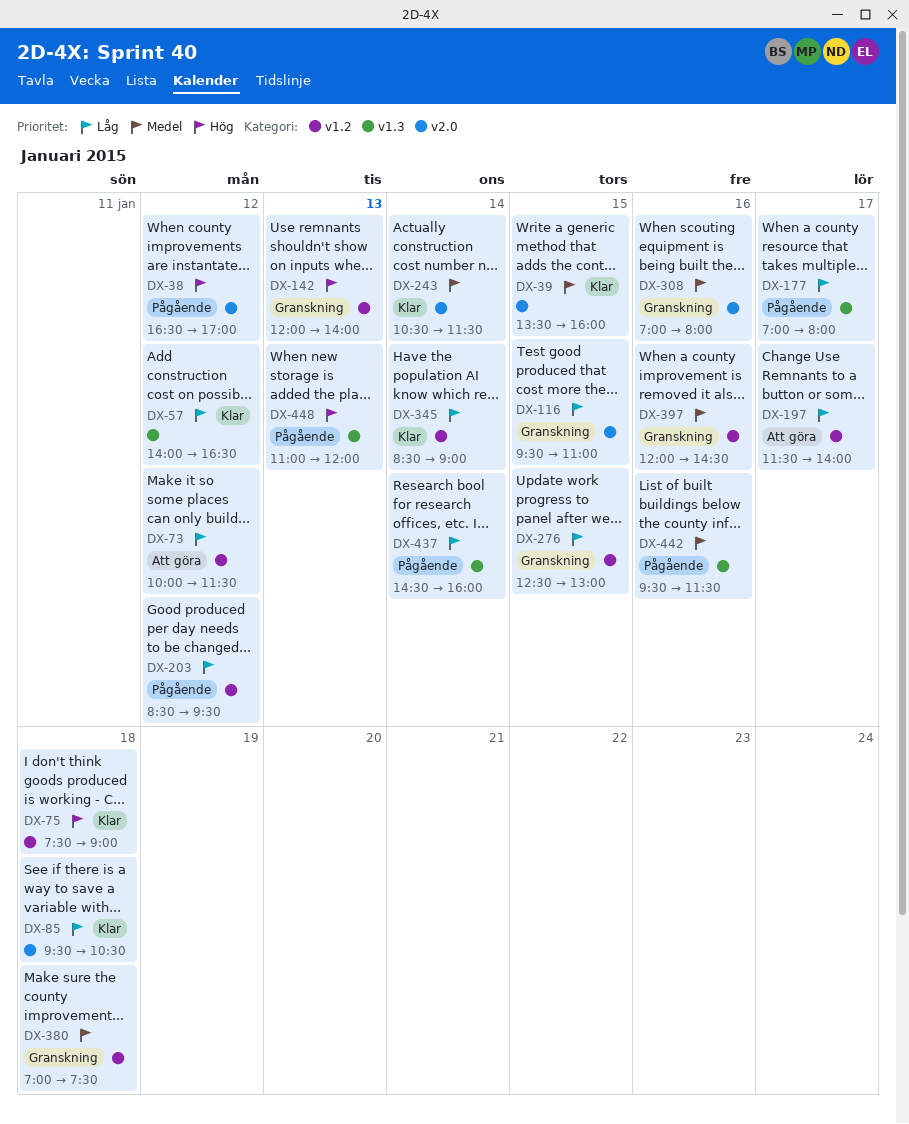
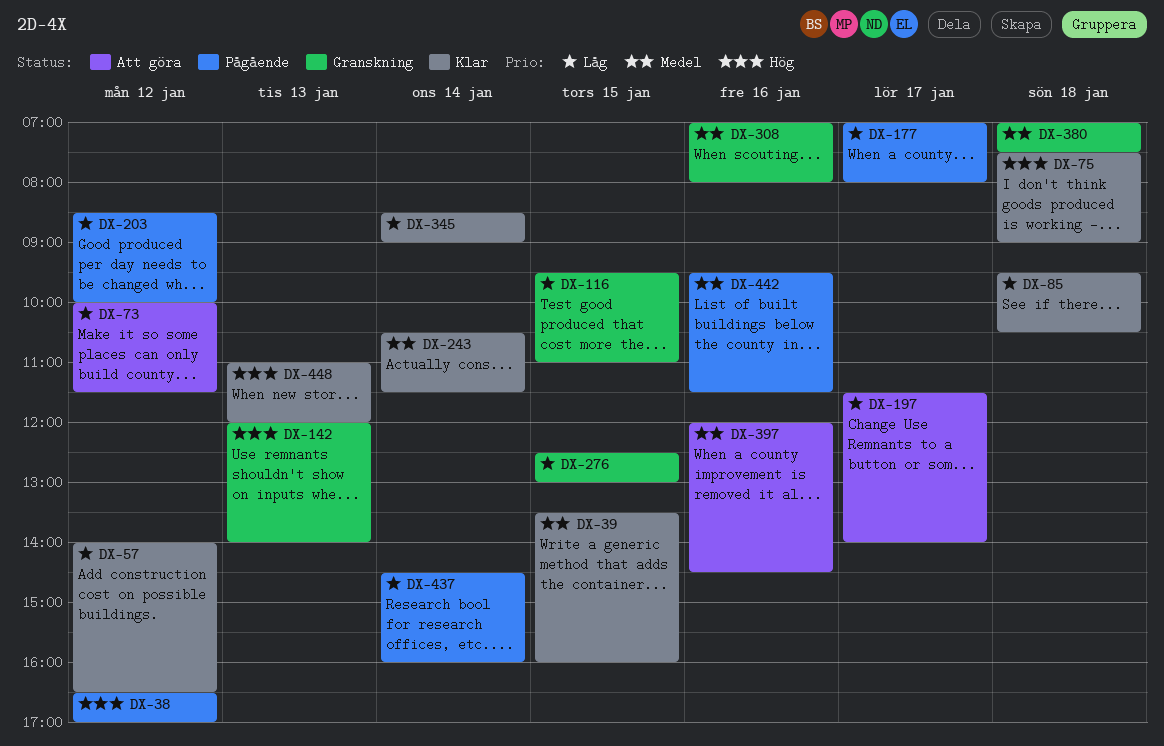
DX-203, ends: 09:30 -> 10:00
DX-397, status: Granskning -> Att göra
DX-448, status: Pågående -> Klar

